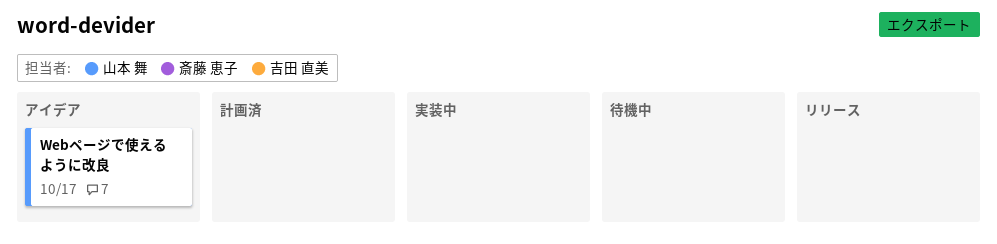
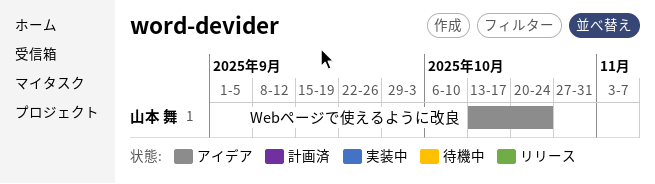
Webページで使えるように改良, due: Oct 17 -> Oct 24

